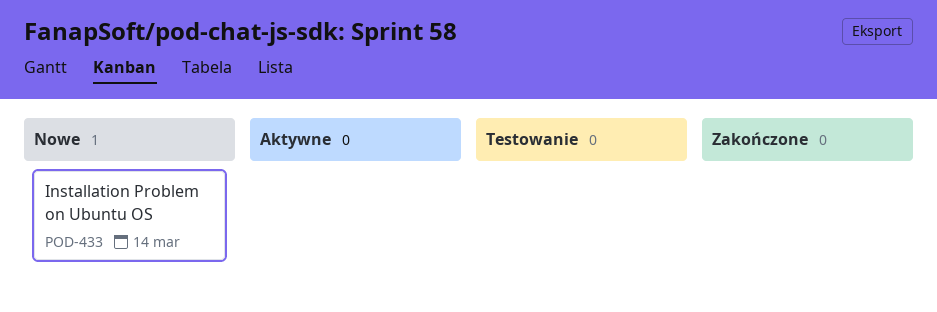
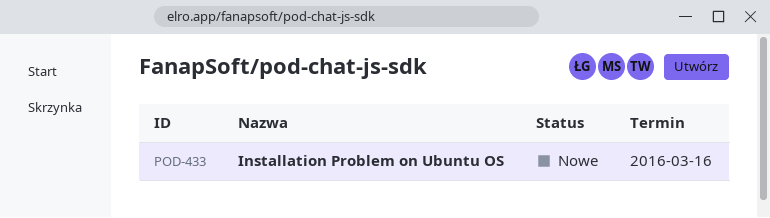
POD-433, due: Mar 14 -> Mar 16

